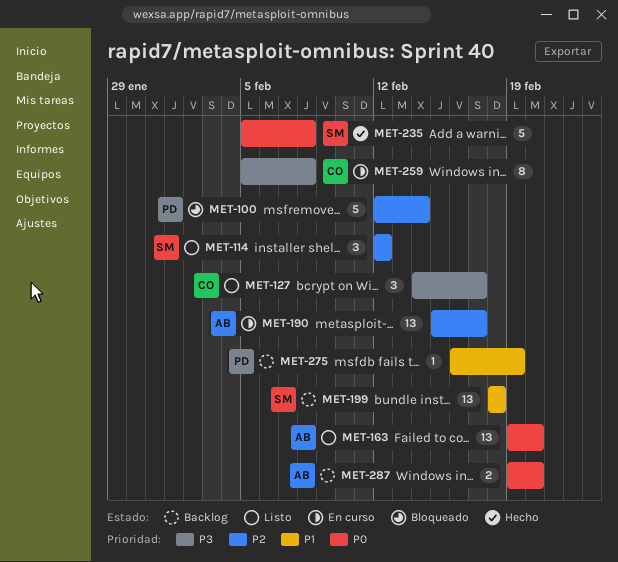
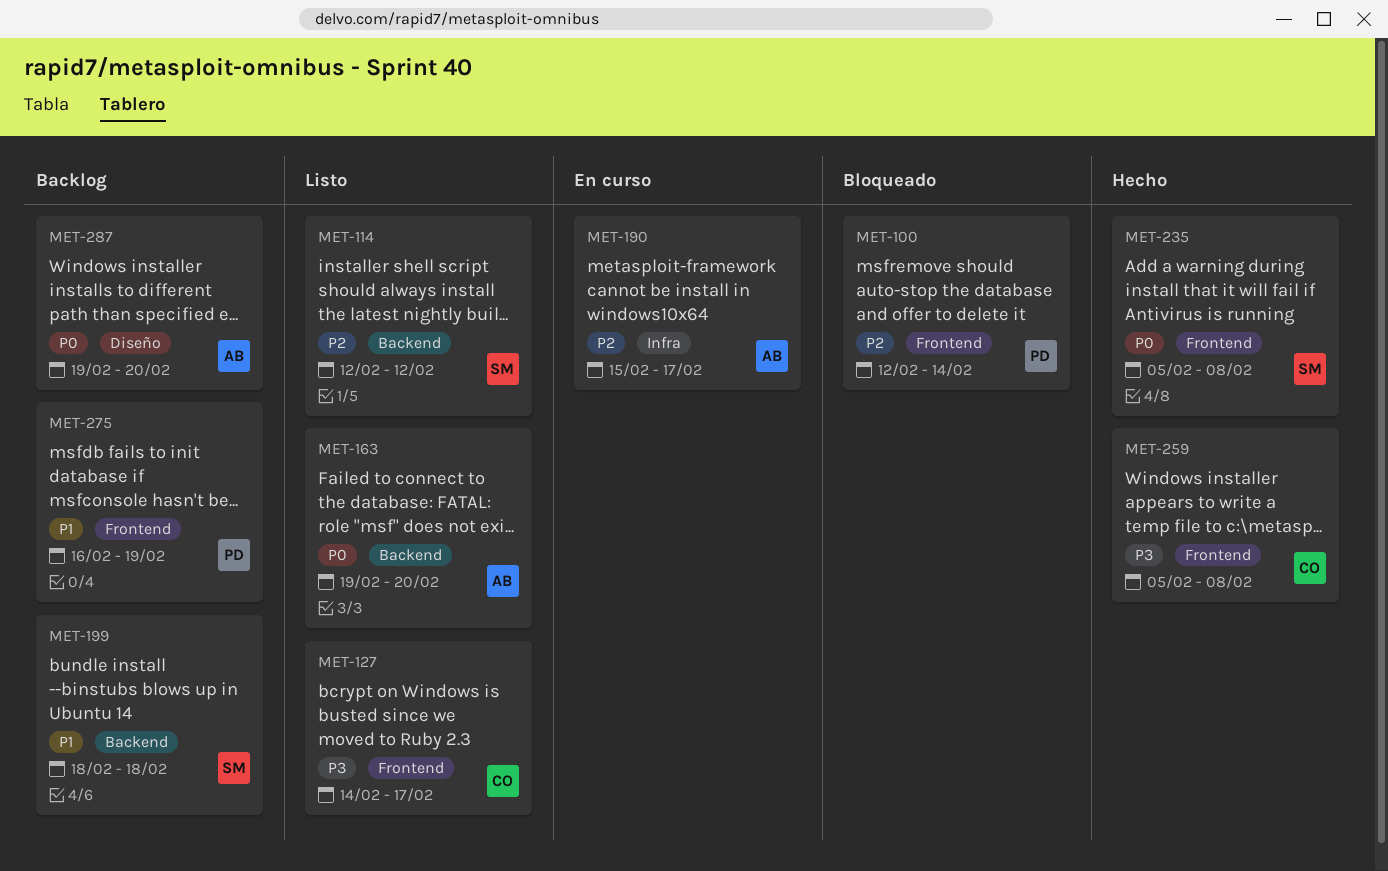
MET-259, status: En curso -> Hecho

